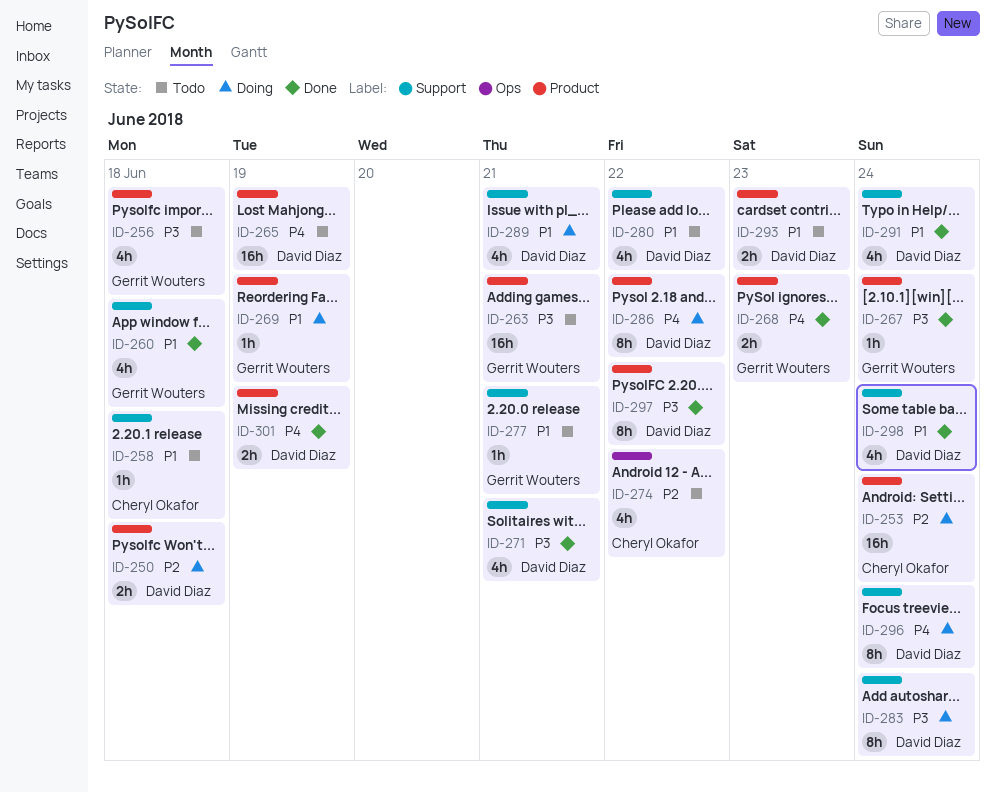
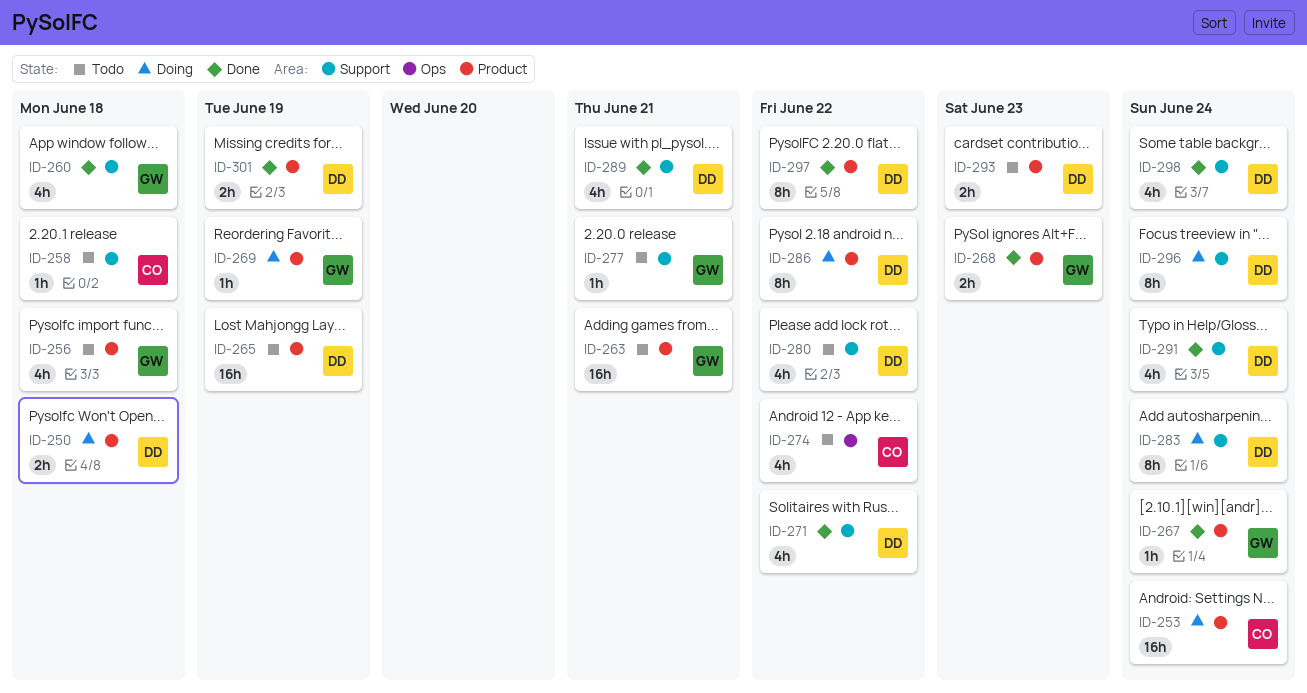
ID-271, due: Jun 21 -> Jun 22
ID-289, status: Doing -> Done

